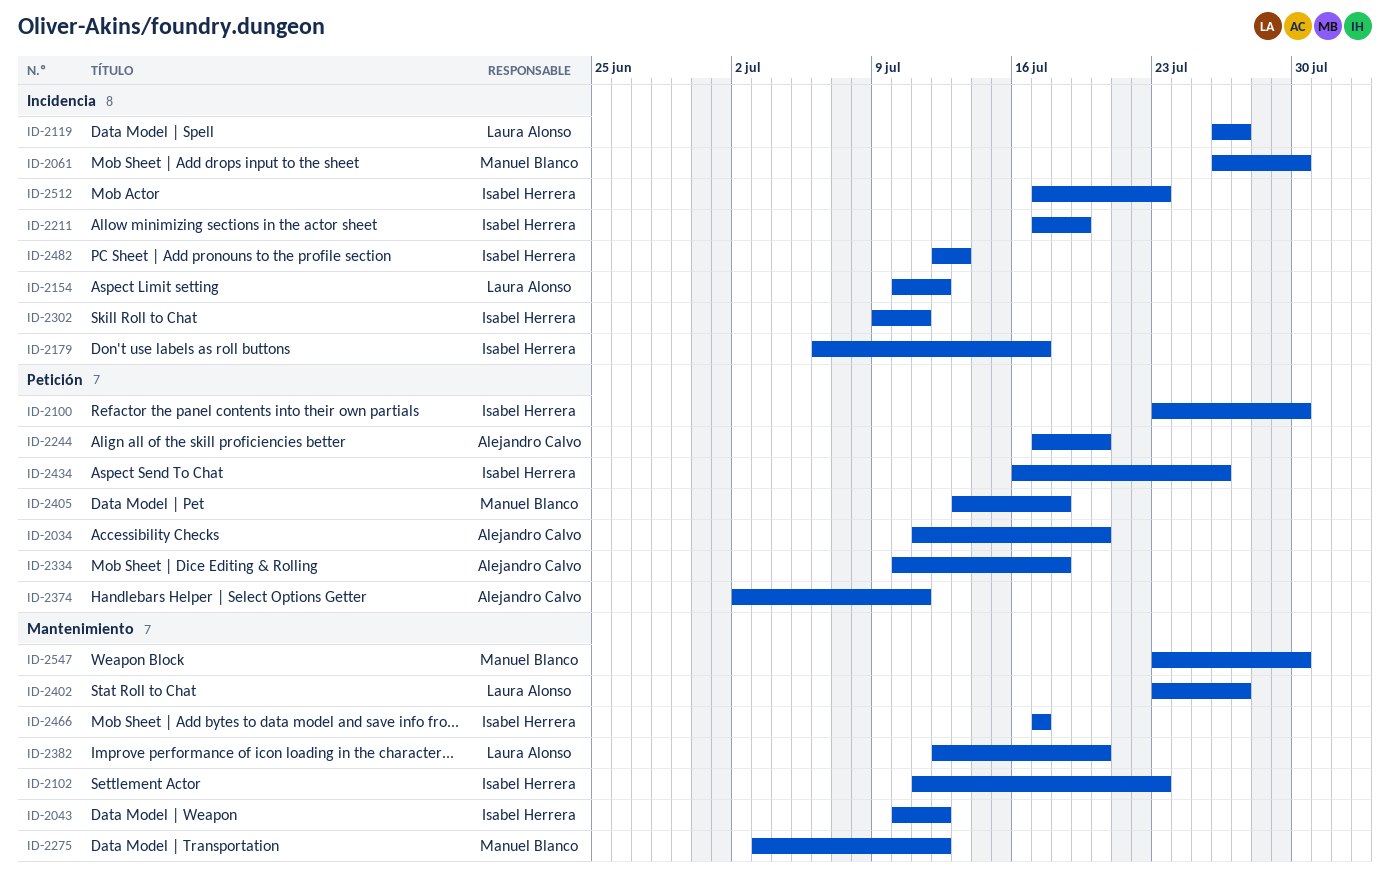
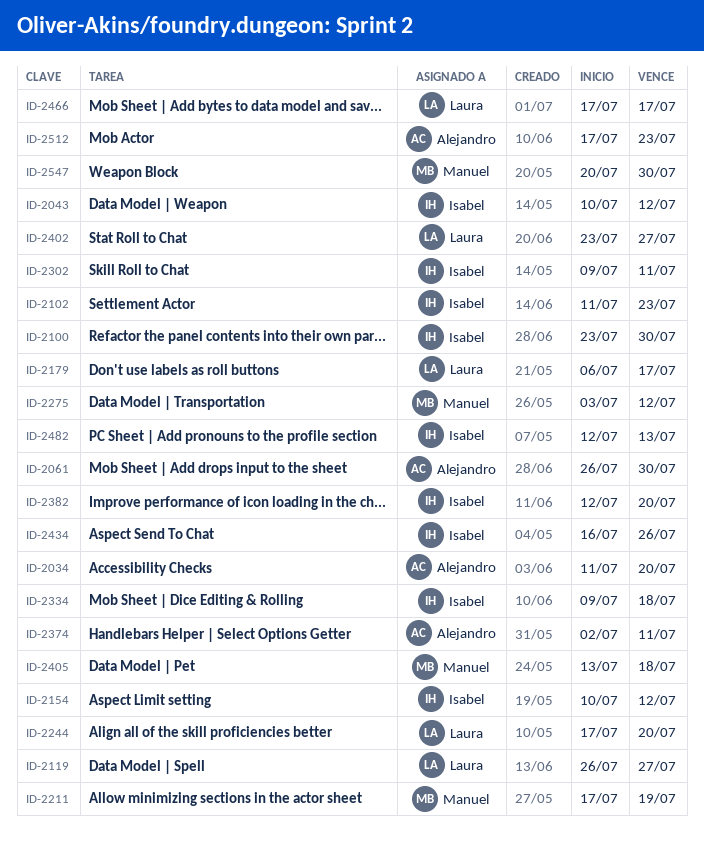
ID-2061, owner: Manuel Blanco -> Alejandro Calvo
ID-2154, owner: Laura Alonso -> Isabel Herrera
ID-2179, owner: Isabel Herrera -> Laura Alonso
ID-2211, owner: Isabel Herrera -> Manuel Blanco
ID-2244, owner: Alejandro Calvo -> Laura Alonso
ID-2334, owner: Alejandro Calvo -> Isabel Herrera
ID-2334, start: Jul 10 -> Jul 9
ID-2382, owner: Laura Alonso -> Isabel Herrera
ID-2466, owner: Isabel Herrera -> Laura Alonso
ID-2512, owner: Isabel Herrera -> Alejandro Calvo
ID-2547, start: Jul 23 -> Jul 20

